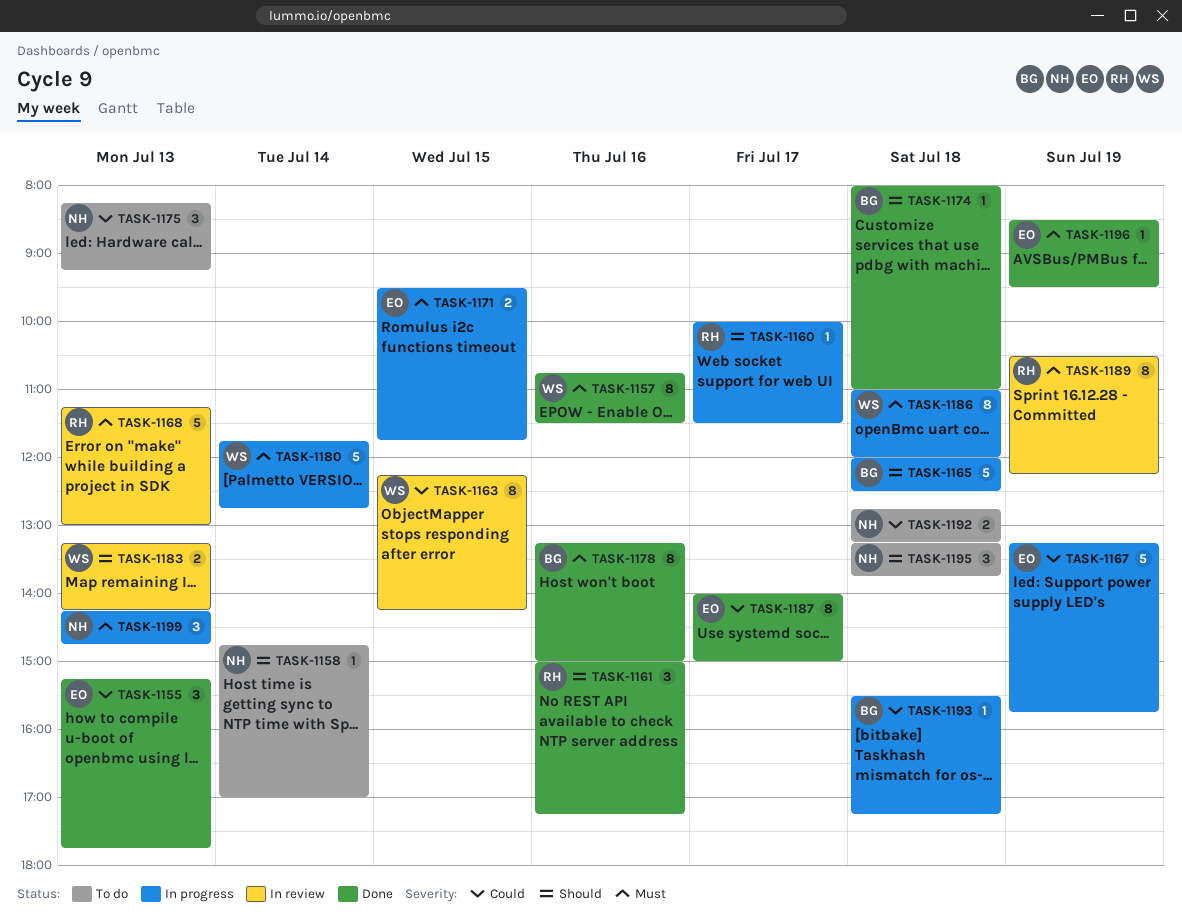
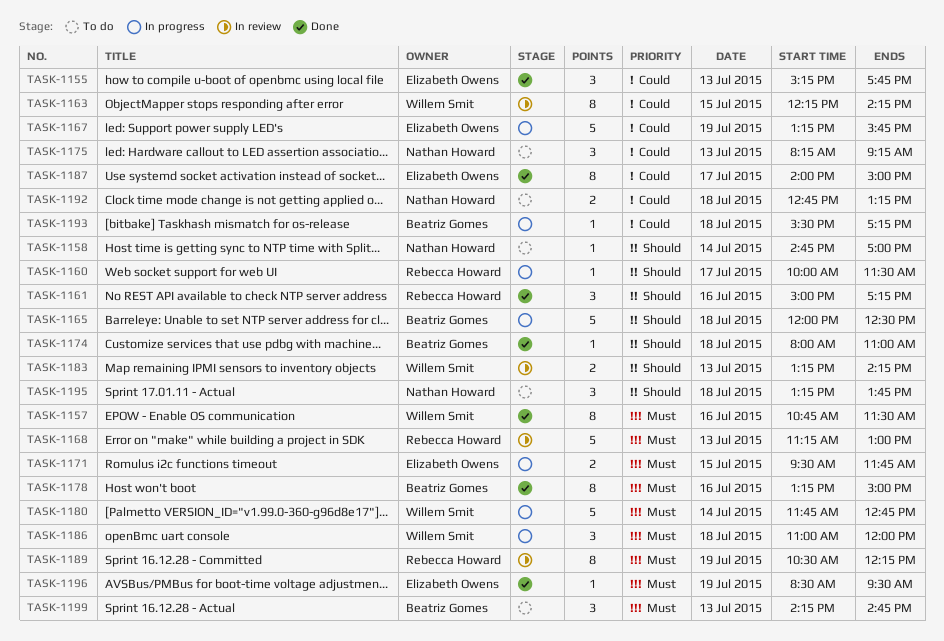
TASK-1186, estimate: 8 -> 3
TASK-1199, status: In progress -> To do
TASK-1199, owner: Nathan Howard -> Beatriz Gomes

